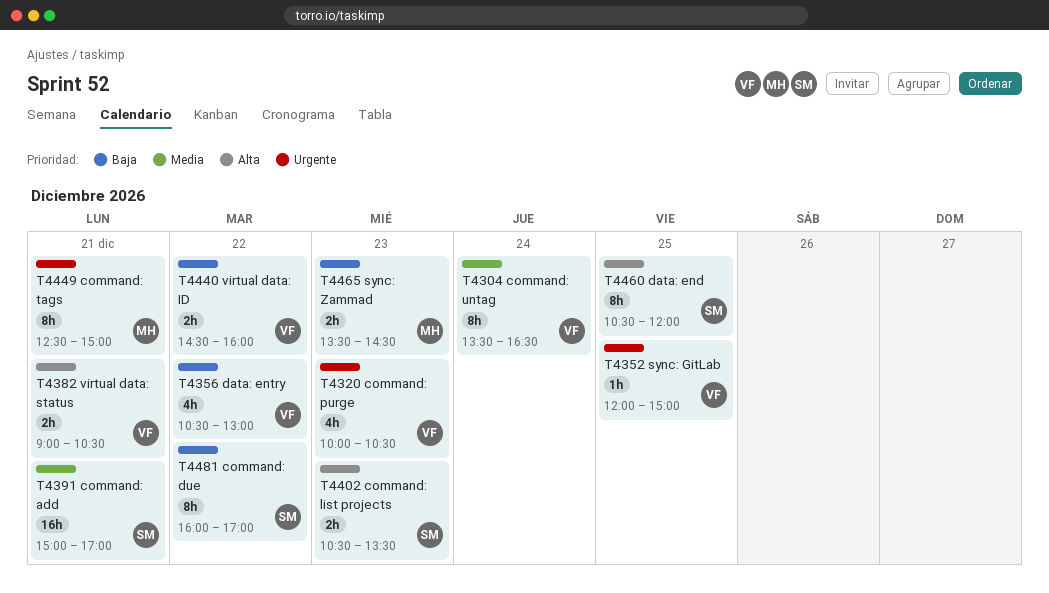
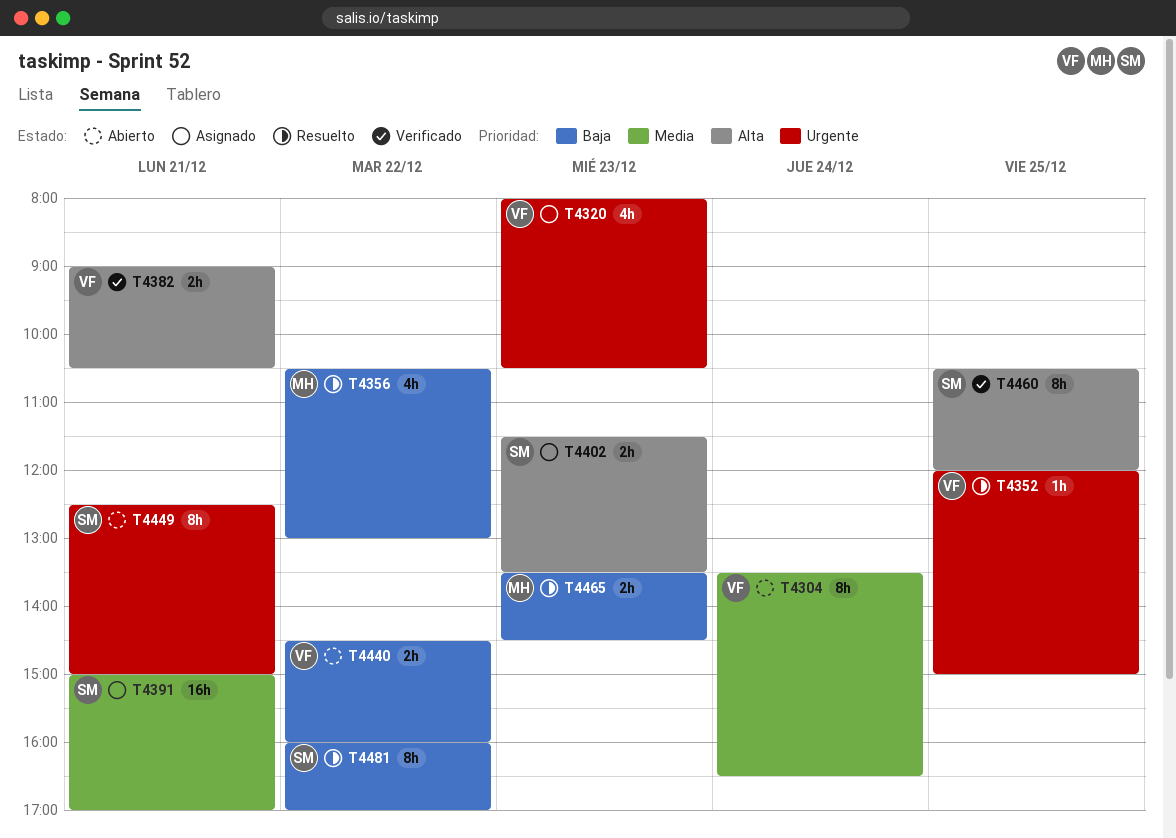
T4320, begins: 10:00 -> 08:00
T4356, owner: VF -> MH
T4402, begins: 10:30 -> 11:30
T4449, owner: MH -> SM

